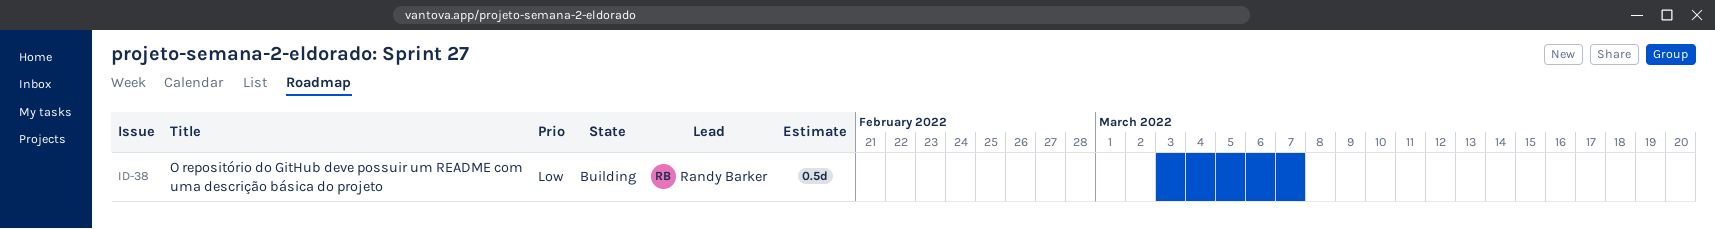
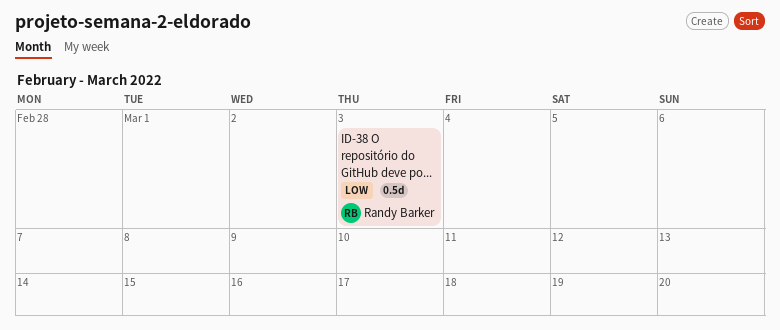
ID-38, due: Mar 7 -> Mar 3

